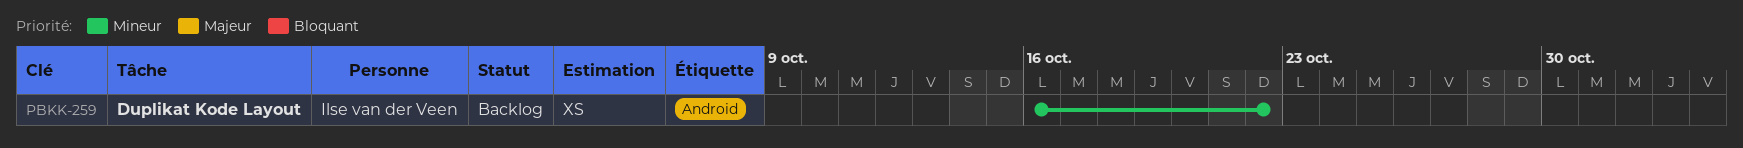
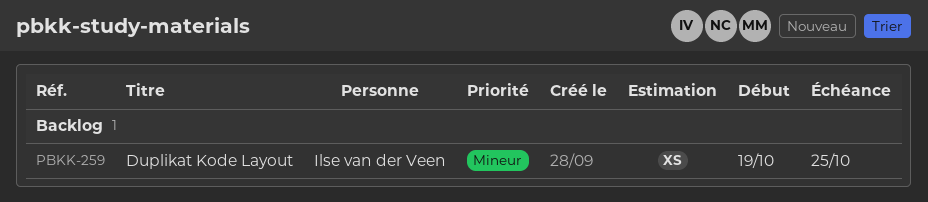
PBKK-259, start: Oct 16 -> Oct 19
PBKK-259, due: Oct 22 -> Oct 25

